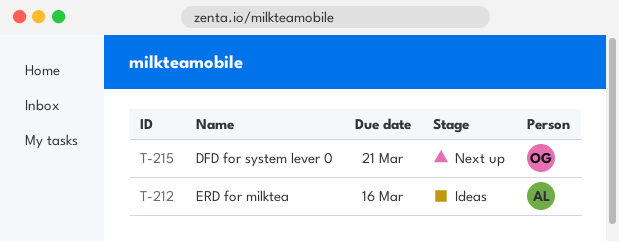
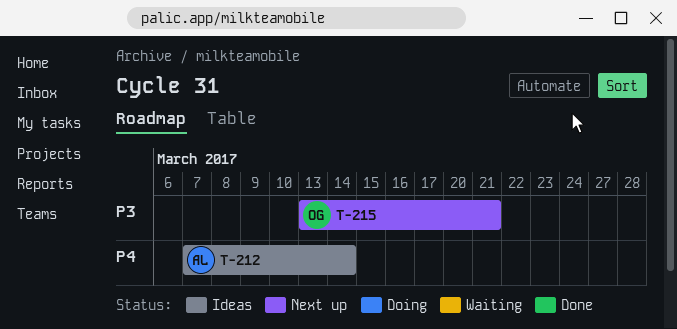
T-212, due: Mar 16 -> Mar 14

